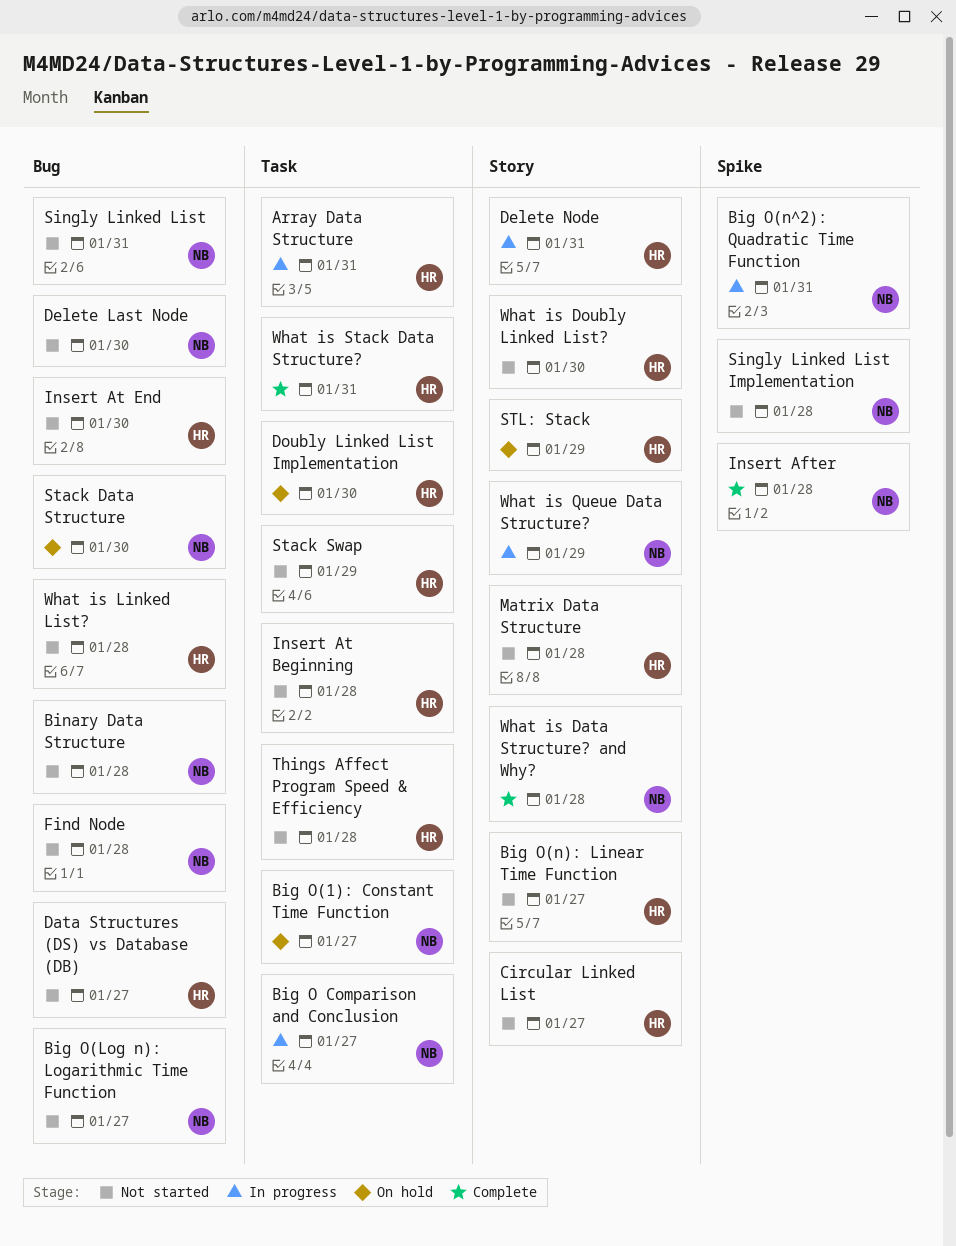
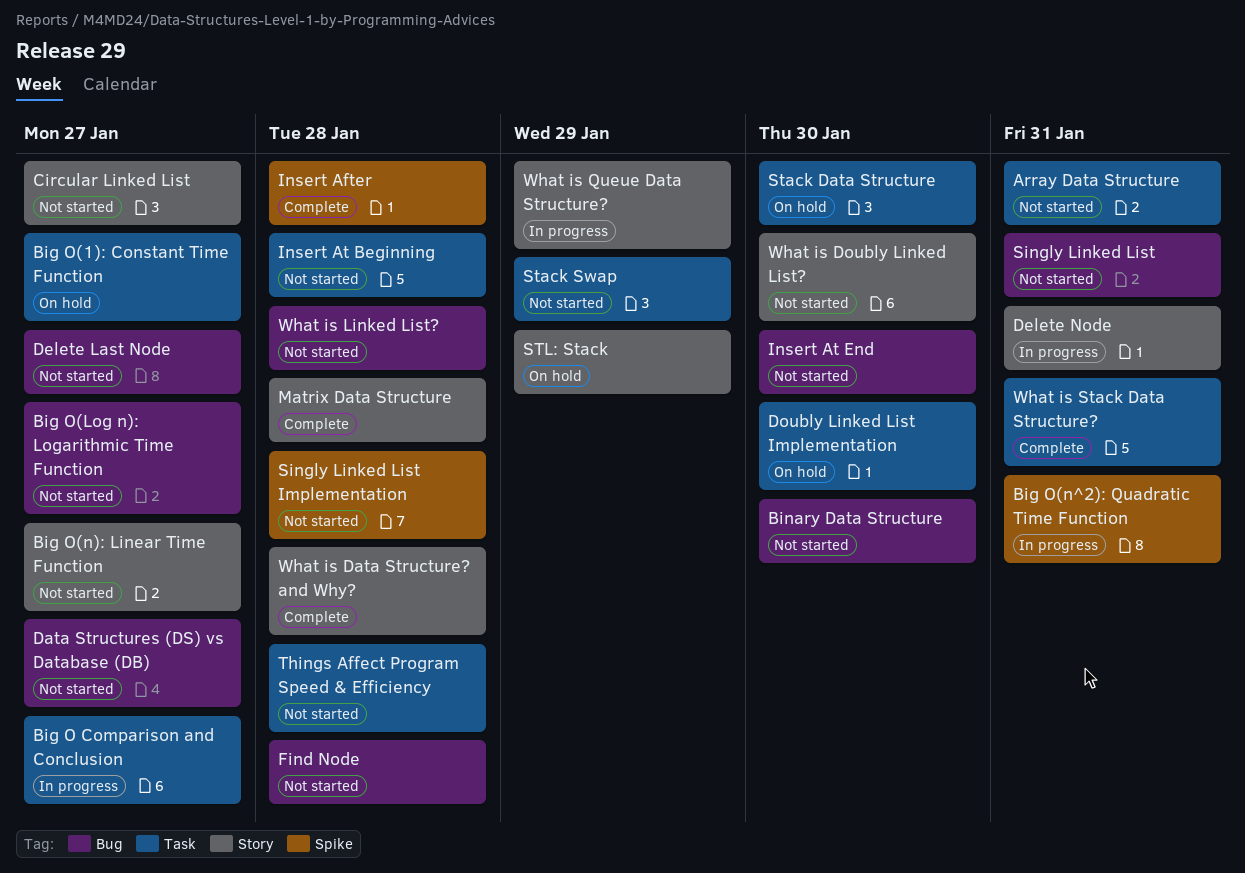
Array Data Structure, status: In progress -> Not started
Binary Data Structure, due: Jan 28 -> Jan 30
Delete Last Node, due: Jan 30 -> Jan 27
Matrix Data Structure, status: Not started -> Complete
Stack Data Structure, label: Bug -> Task

